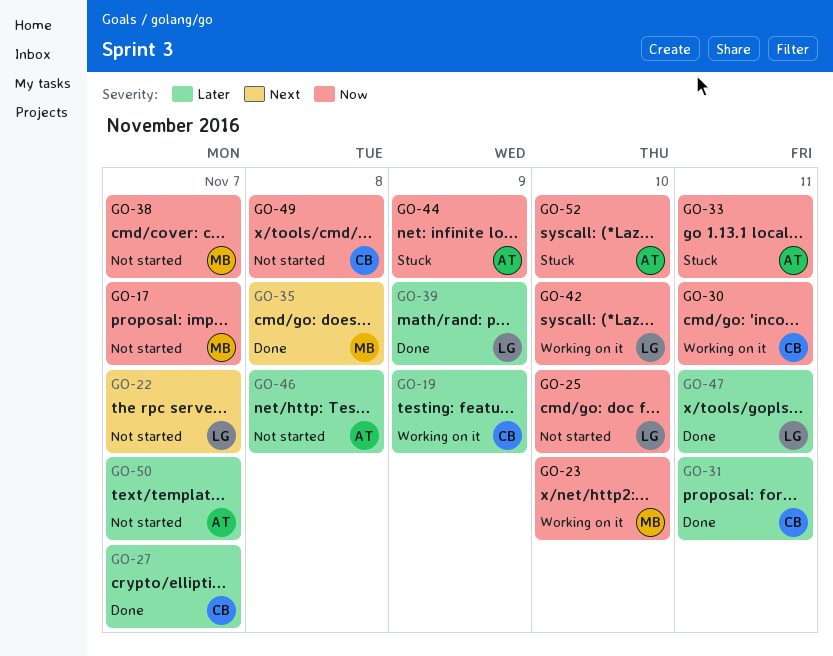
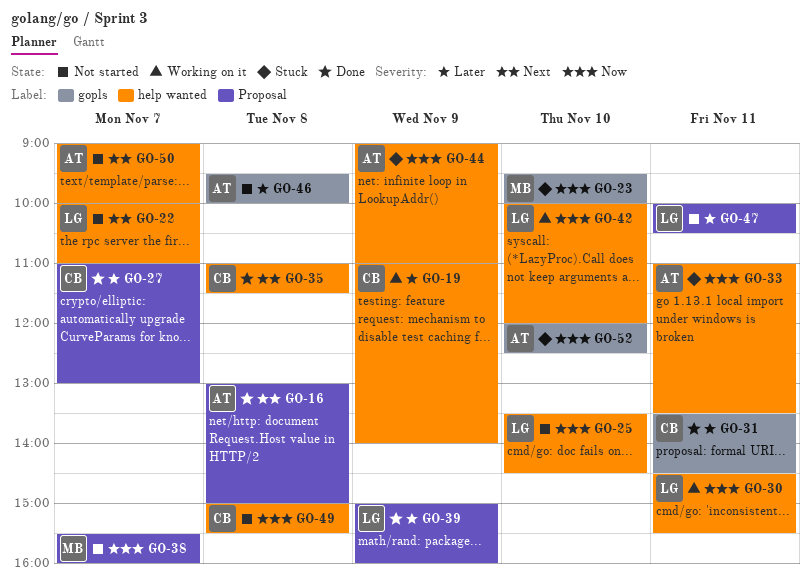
GO-16: none -> present
GO-17: present -> none
GO-23, status: Working on it -> Stuck
GO-30, owner: CB -> LG
GO-35, owner: MB -> CB
GO-47, status: Done -> Not started
GO-50, priority: Later -> Next

